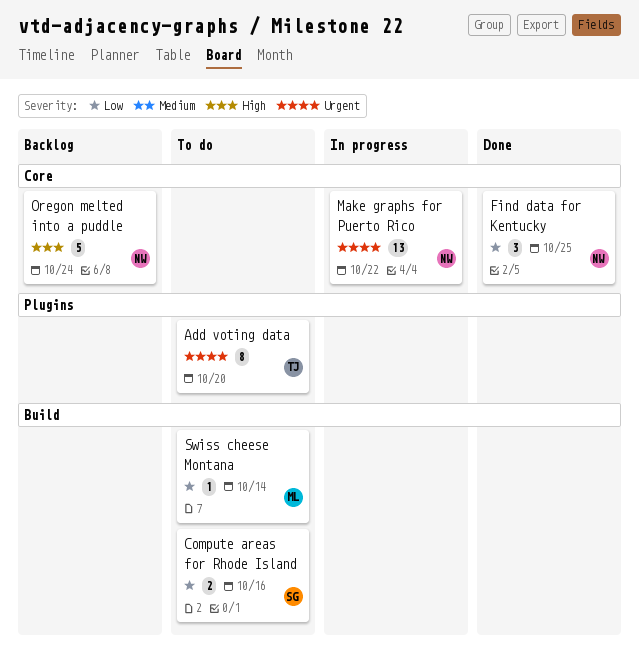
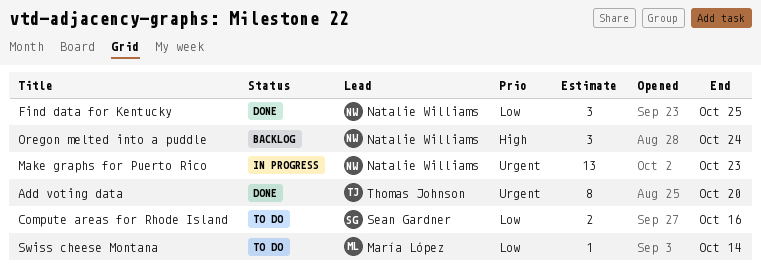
Add voting data, status: To do -> Done
Make graphs for Puerto Rico, due: Oct 22 -> Oct 23
Oregon melted into a puddle, estimate: 5 -> 3

